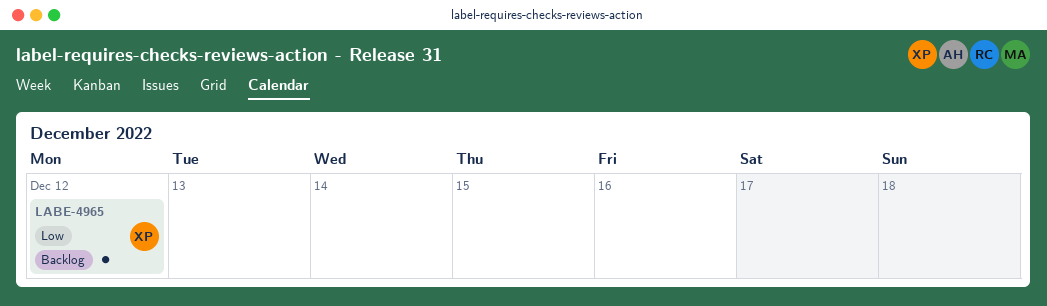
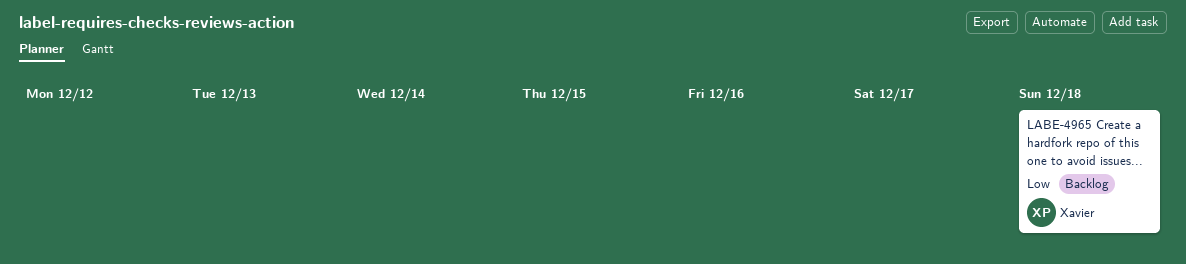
LABE-4965, due: Dec 12 -> Dec 18

